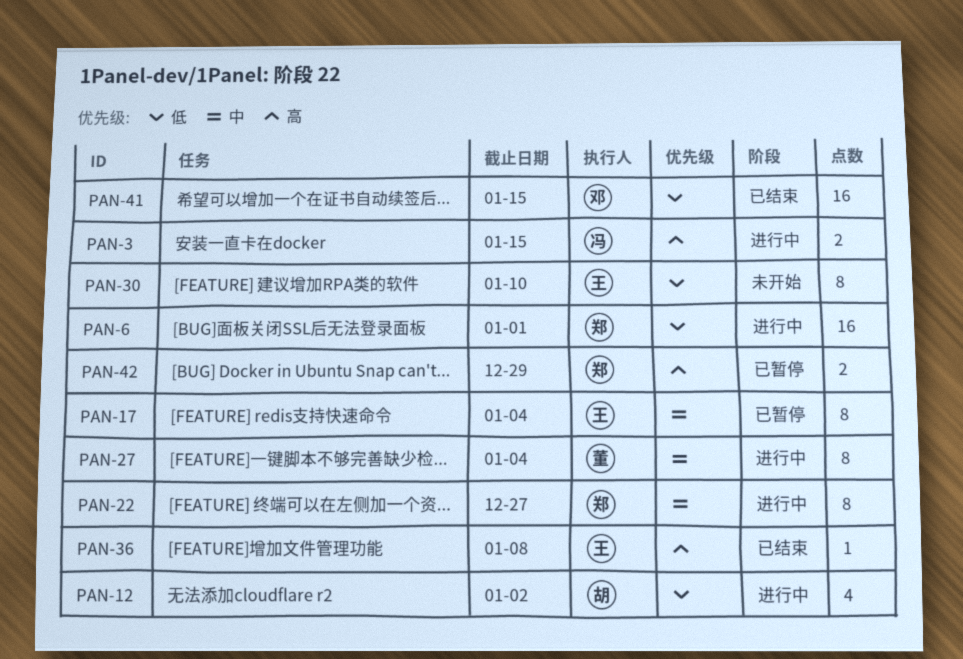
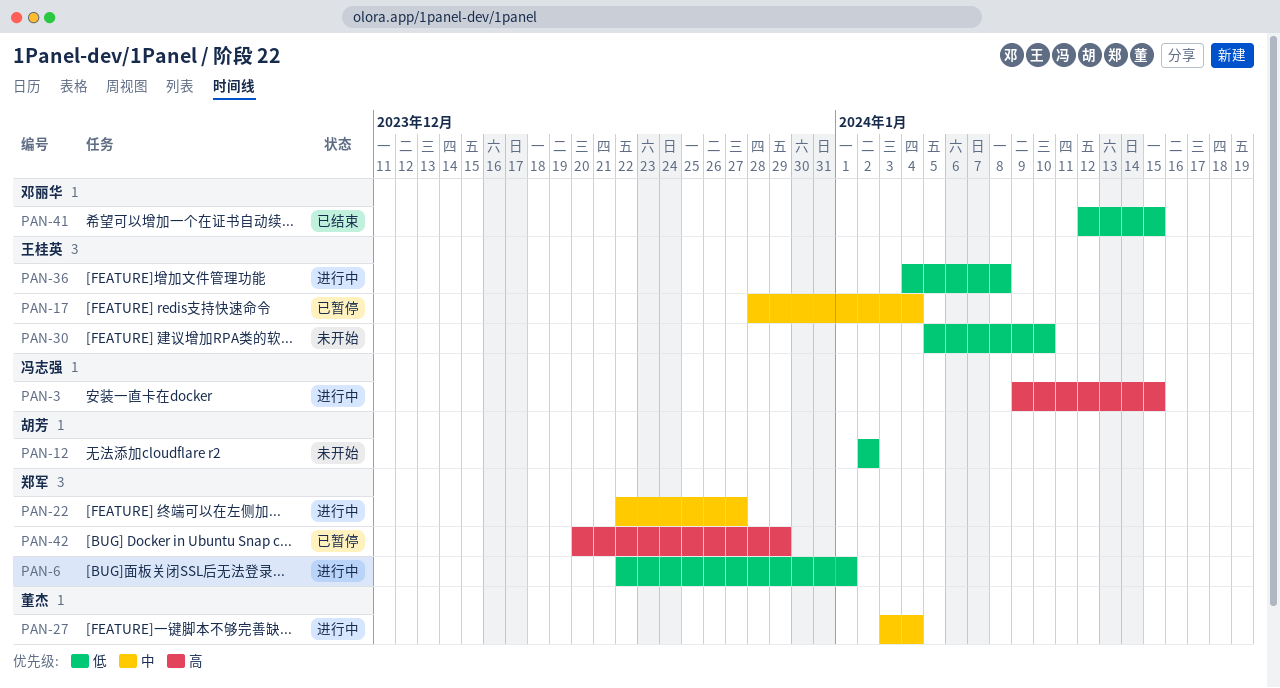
PAN-12, status: 进行中 -> 未开始
PAN-36, status: 已结束 -> 进行中
PAN-36, priority: 高 -> 低

